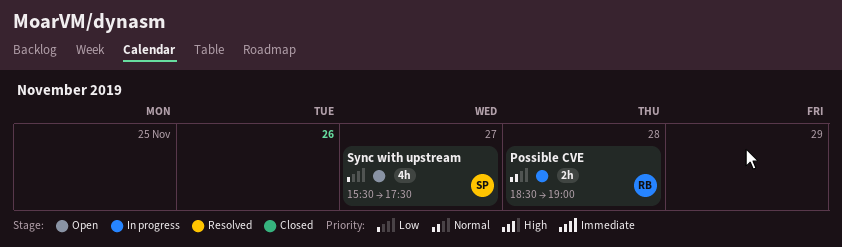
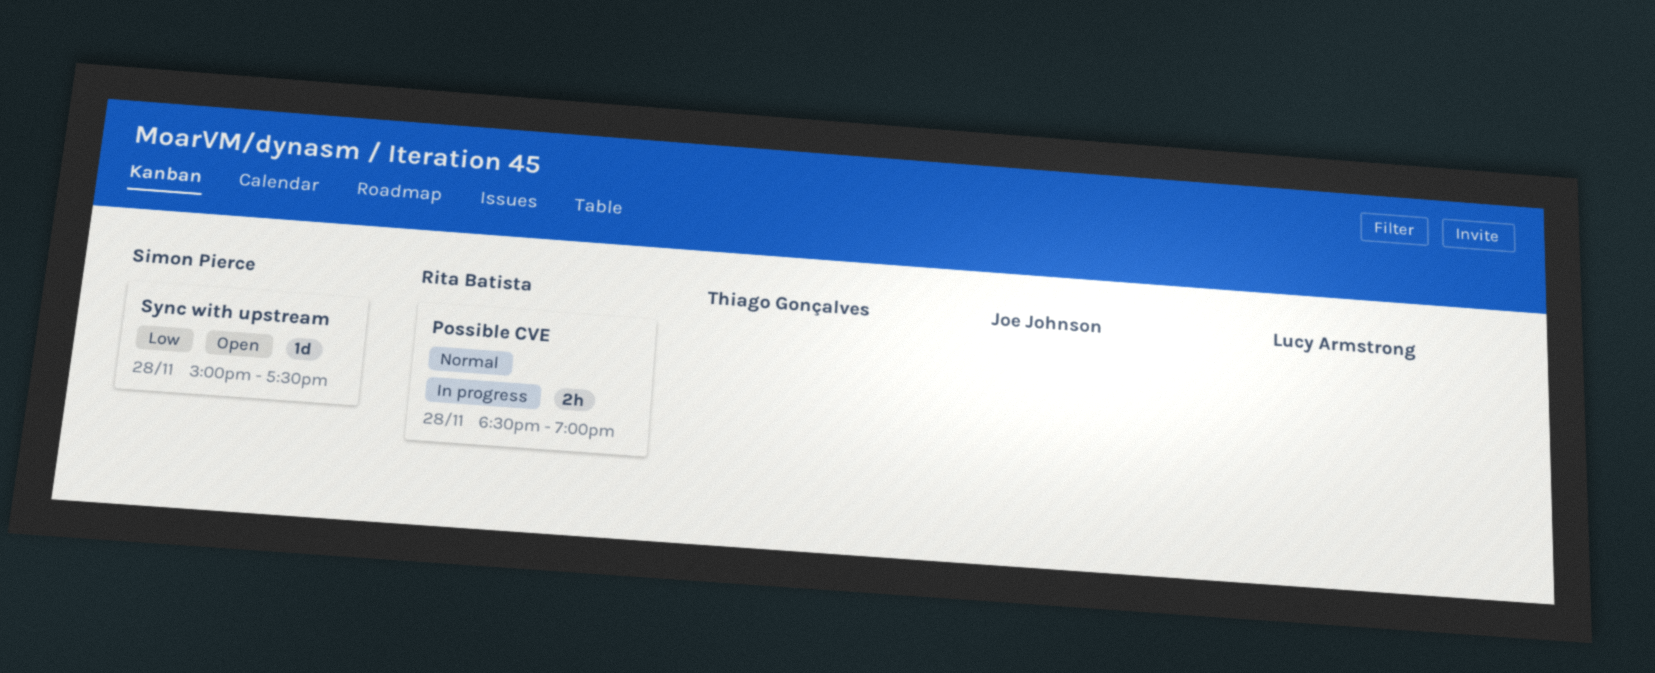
Sync with upstream, estimate: 4h -> 1d
Sync with upstream, day: Nov 27 -> Nov 28
Sync with upstream, begins: 15:30 -> 15:00

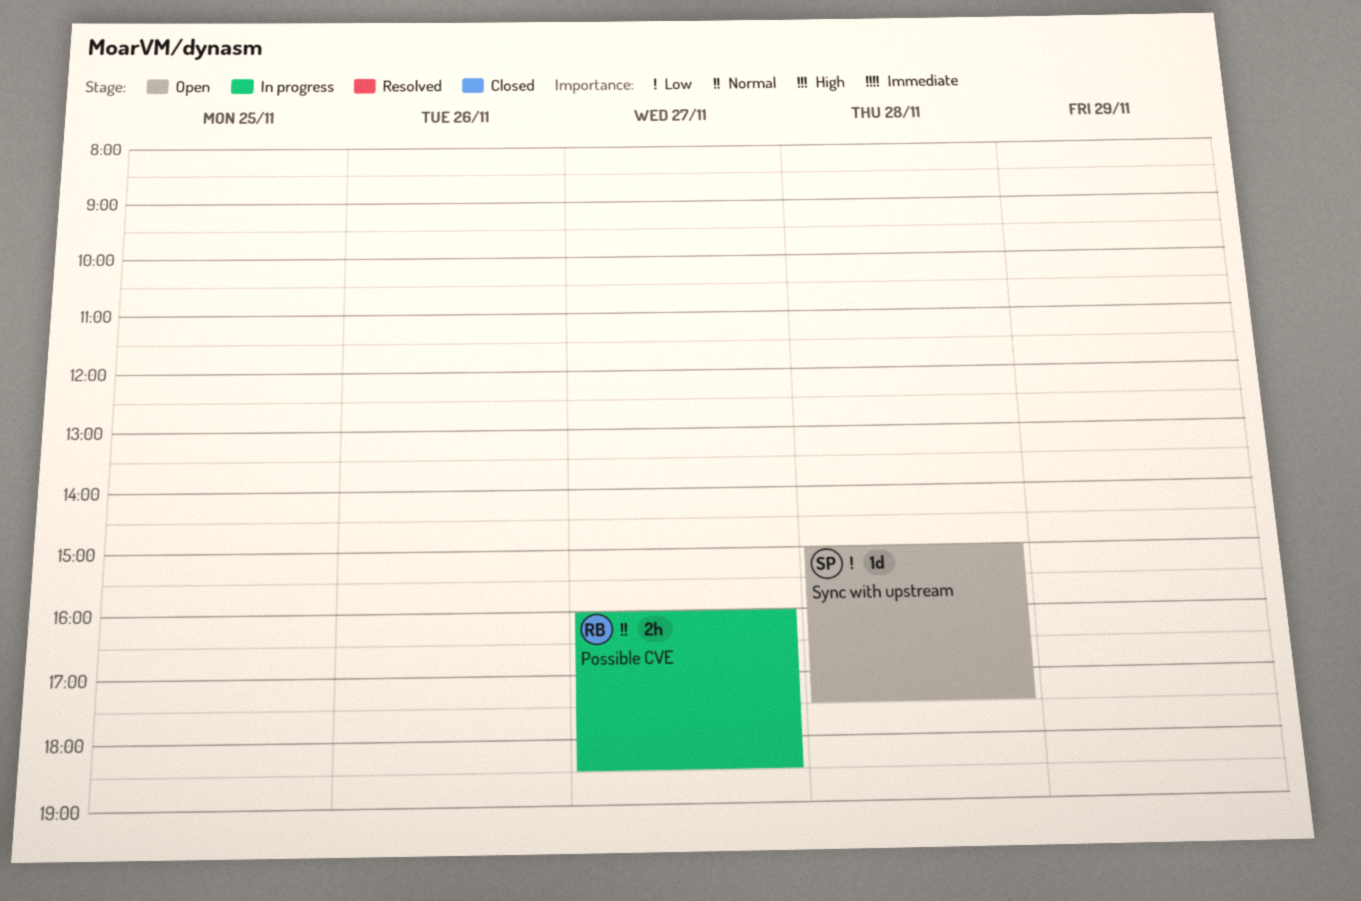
Possible CVE, day: Nov 28 -> Nov 27
Possible CVE, begins: 18:30 -> 16:00
Possible CVE, ends: 19:00 -> 18:30

